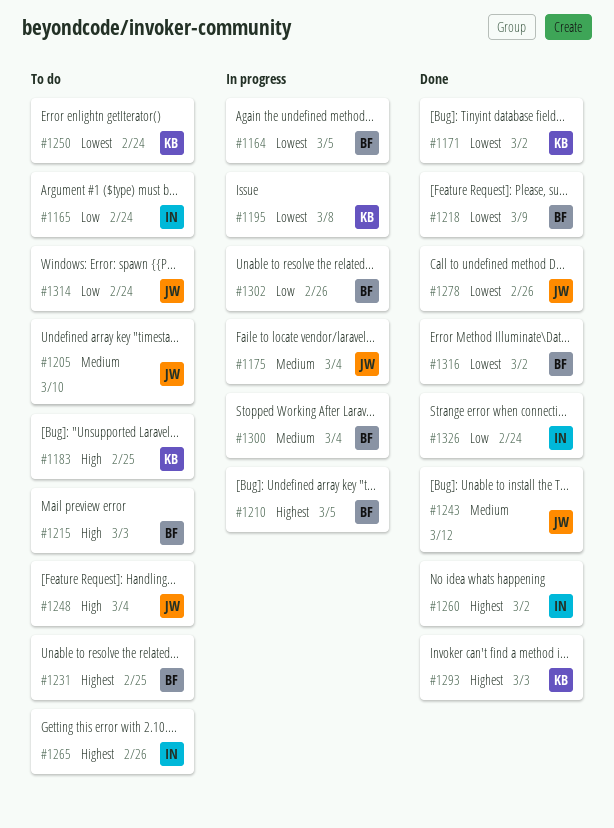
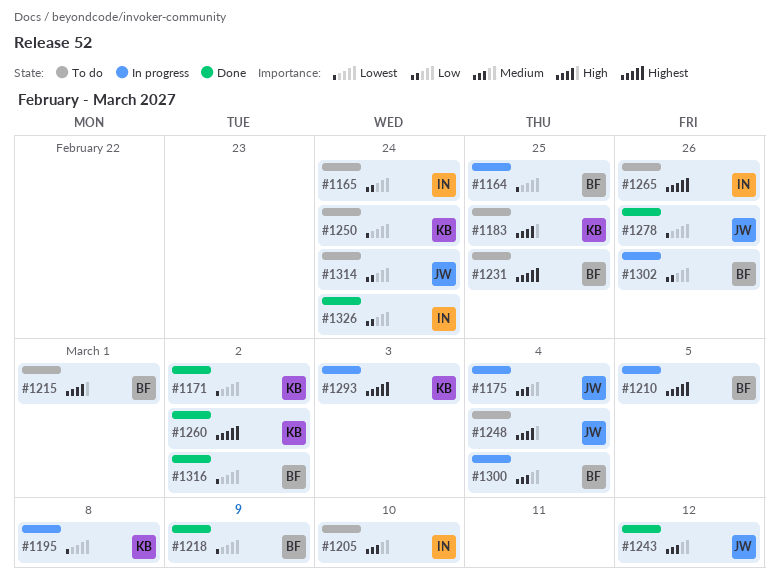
#1164, due: Mar 5 -> Feb 25
#1205, owner: JW -> IN
#1215, due: Mar 3 -> Mar 1
#1260, owner: IN -> KB
#1293, status: Done -> In progress

